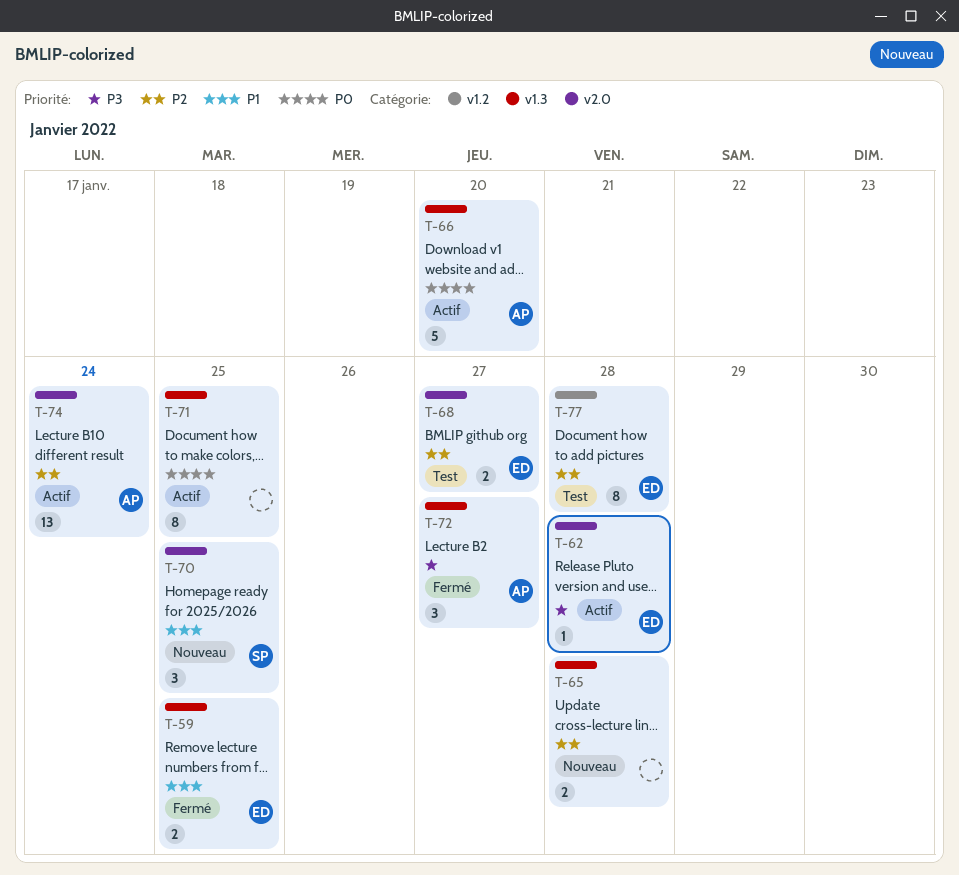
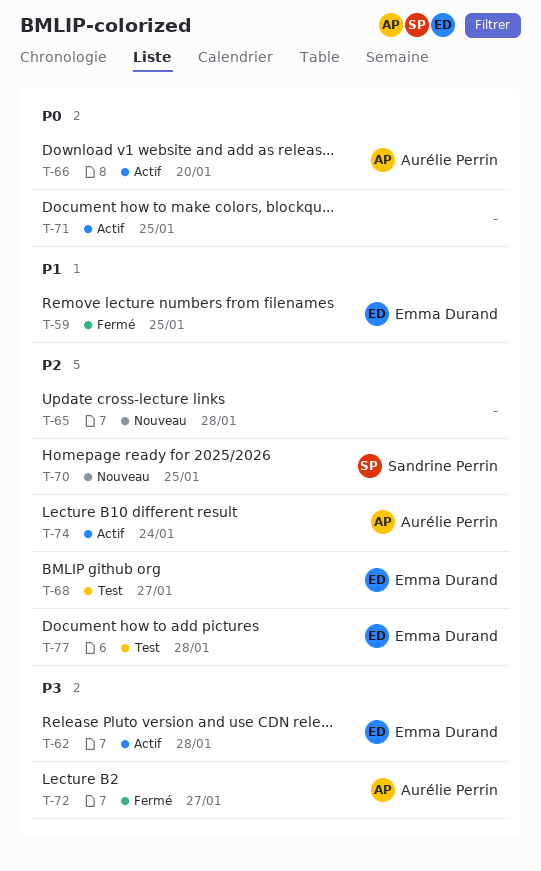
T-70, priority: P1 -> P2

